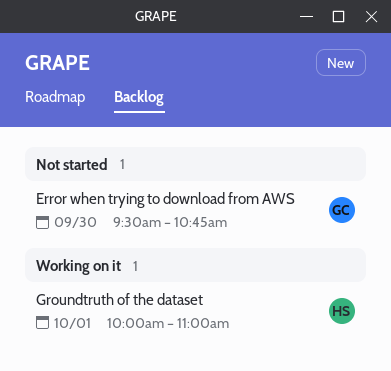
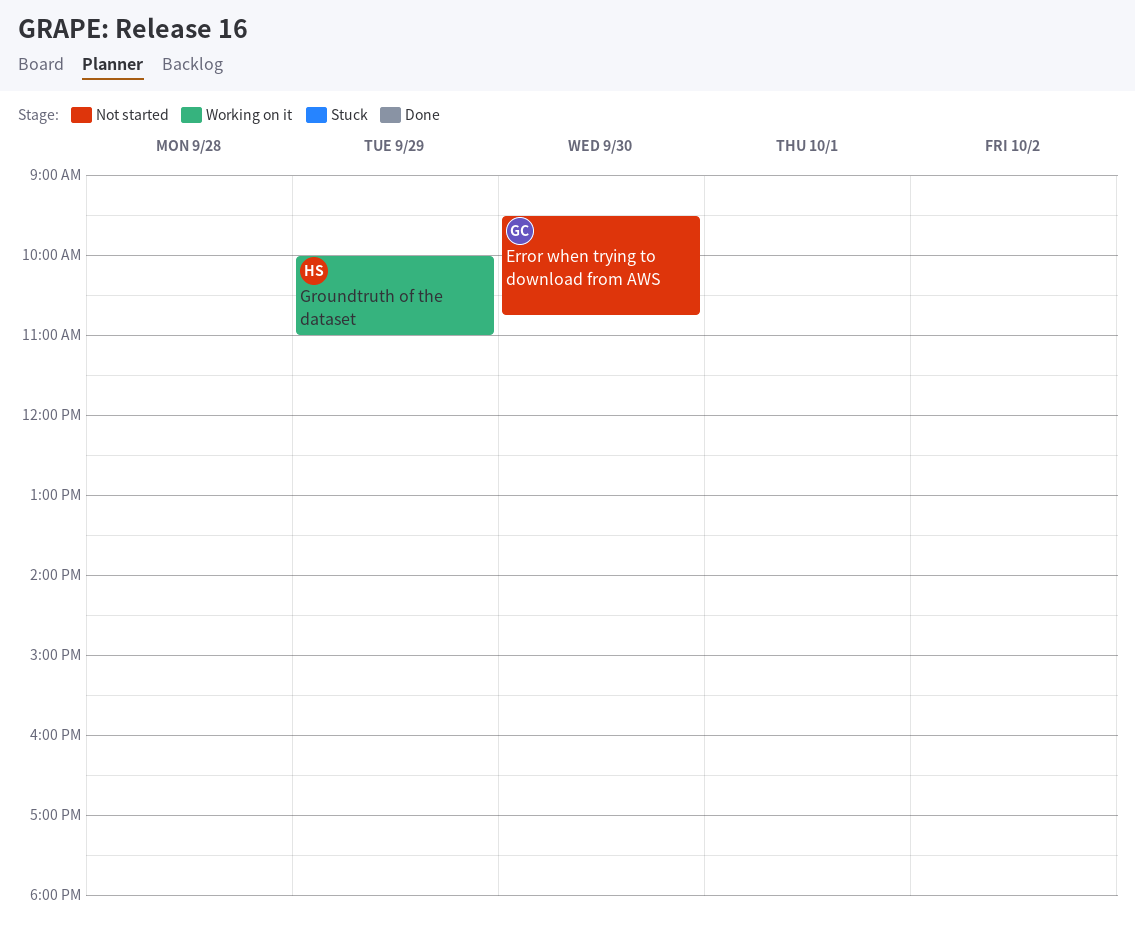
Groundtruth of the dataset, day: Oct 1 -> Sep 29

